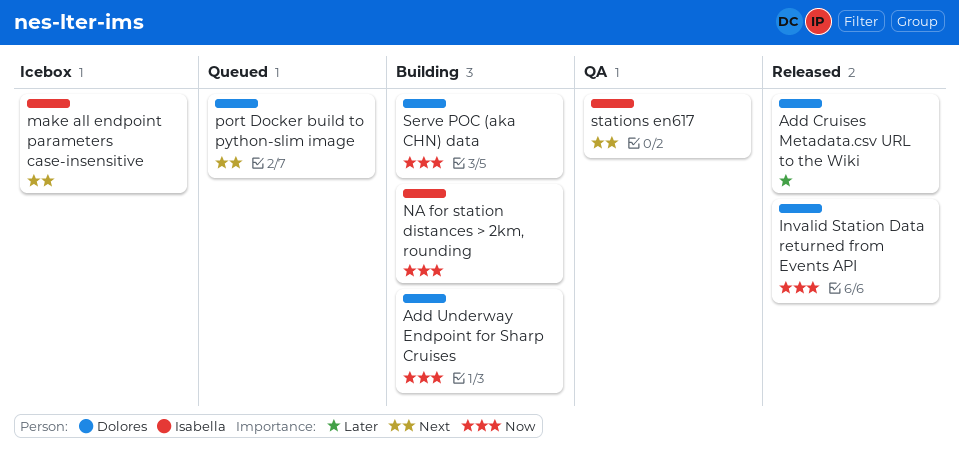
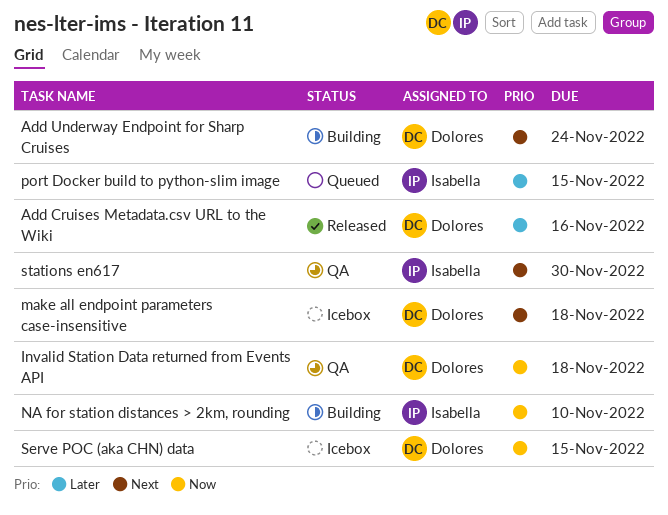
Add Underway Endpoint for Sharp Cruises, priority: Now -> Next
Invalid Station Data returned from Events API, status: Released -> QA
make all endpoint parameters case-insensitive, owner: Isabella -> Dolores
port Docker build to python-slim image, owner: Dolores -> Isabella
port Docker build to python-slim image, priority: Next -> Later
Serve POC (aka CHN) data, status: Building -> Icebox

